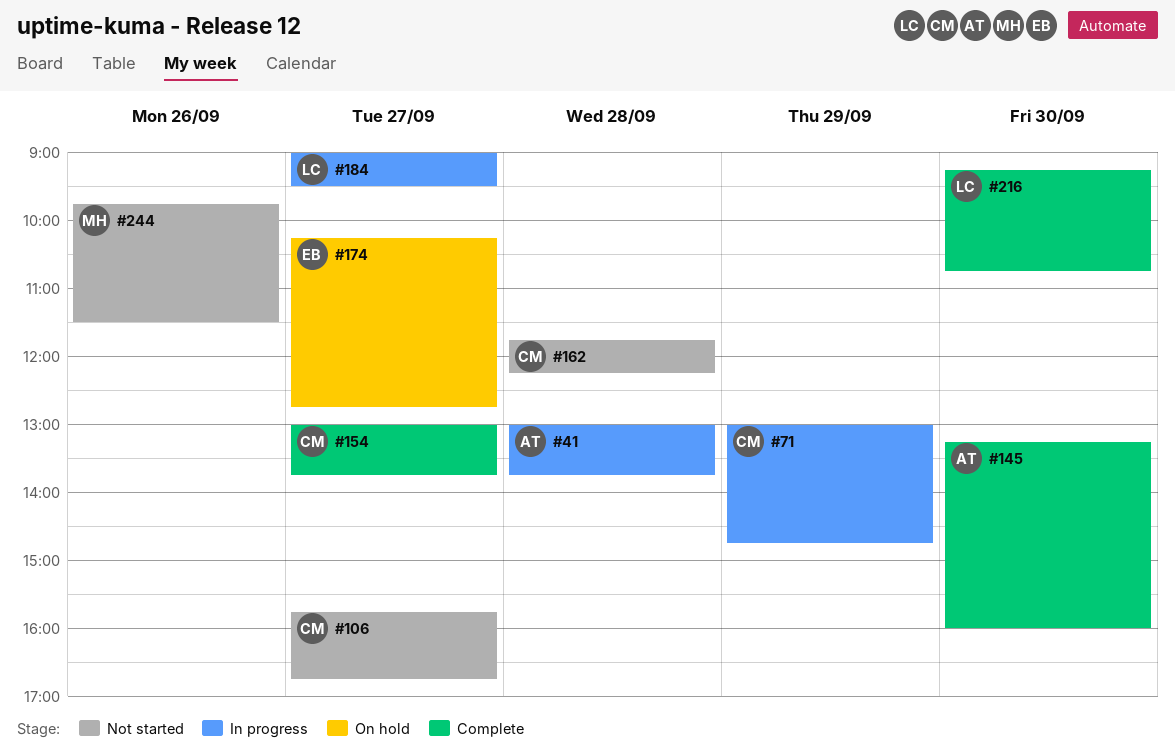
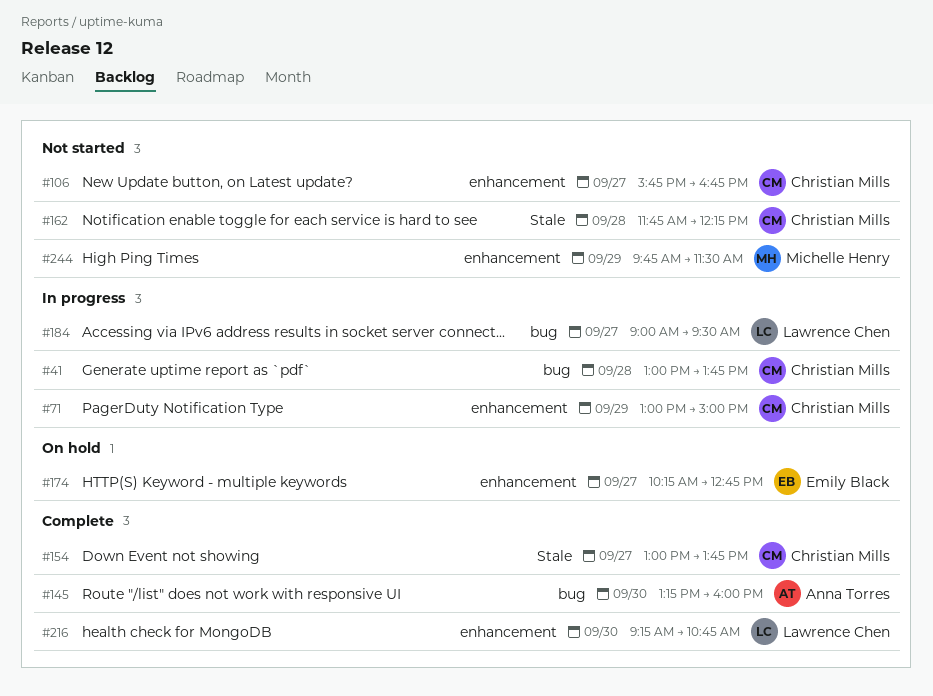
#41, owner: Anna Torres -> Christian Mills
#71, ends: 14:45 -> 15:00
#244, day: Sep 26 -> Sep 29

